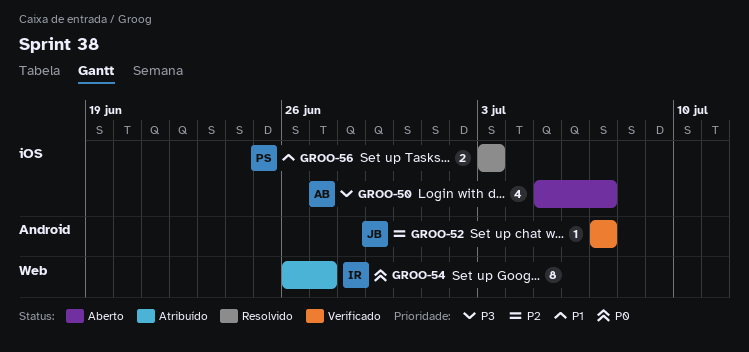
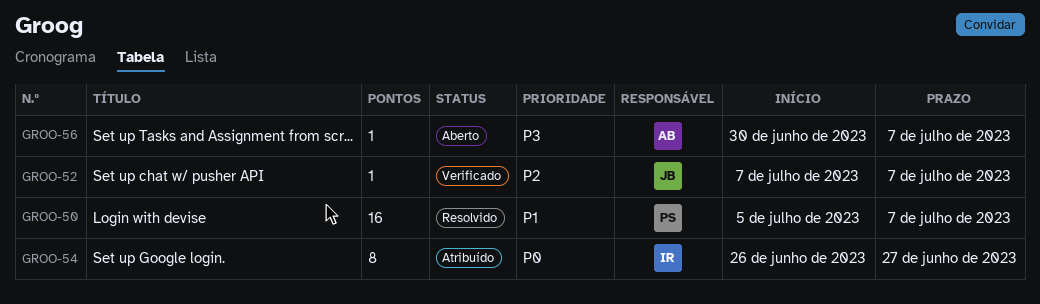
GROO-50, status: Aberto -> Resolvido
GROO-50, owner: AB -> PS
GROO-50, priority: P3 -> P1
GROO-50, estimate: 4 -> 16
GROO-56, status: Resolvido -> Aberto
GROO-56, owner: PS -> AB
GROO-56, priority: P1 -> P3
GROO-56, estimate: 2 -> 1
GROO-56, start: Jul 3 -> Jun 30
GROO-56, due: Jul 3 -> Jul 7

